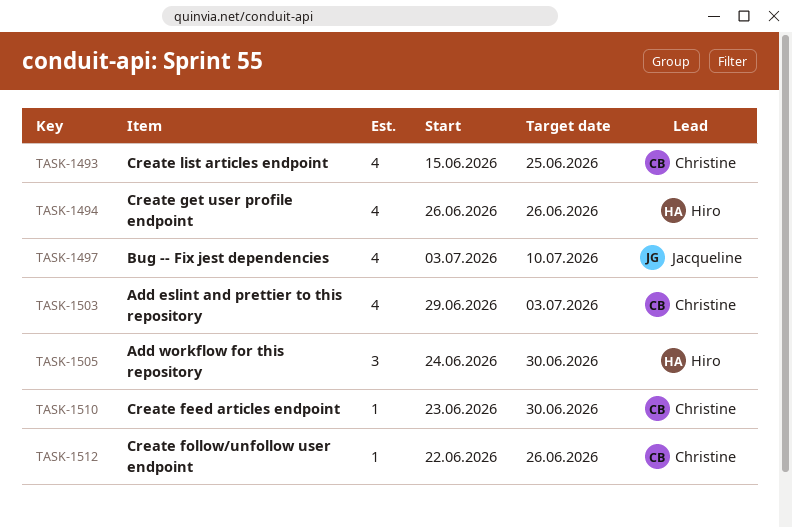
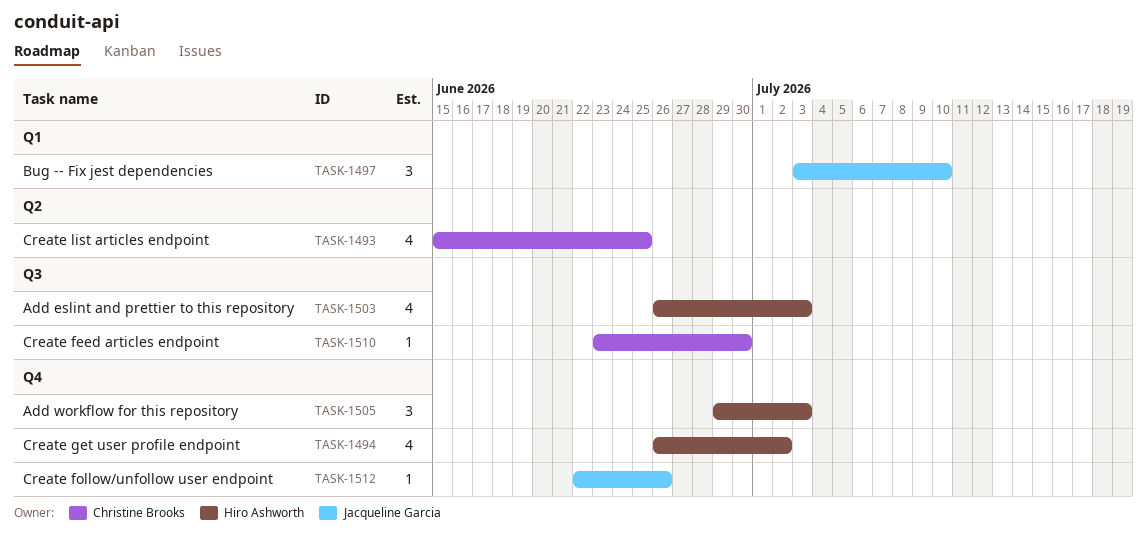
TASK-1494, due: Jun 26 -> Jul 2
TASK-1497, estimate: 4 -> 3
TASK-1503, owner: Christine Brooks -> Hiro Ashworth
TASK-1503, start: Jun 29 -> Jun 26
TASK-1505, start: Jun 24 -> Jun 29
TASK-1505, due: Jun 30 -> Jul 3
TASK-1512, owner: Christine Brooks -> Jacqueline Garcia

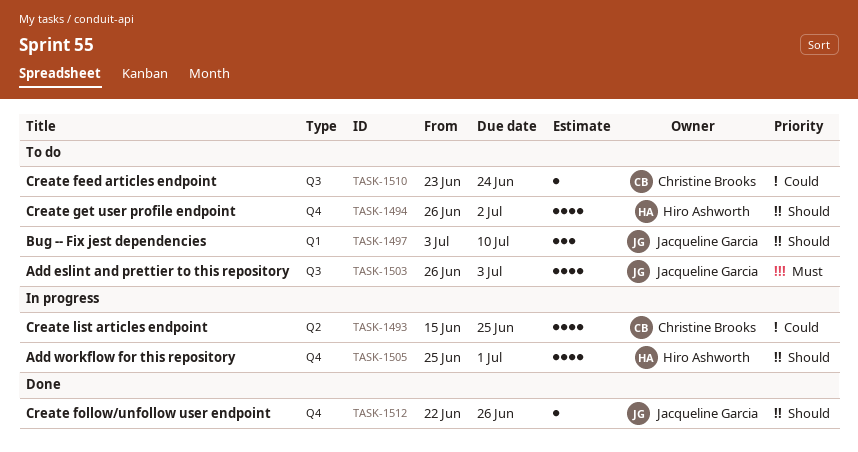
TASK-1503, owner: Hiro Ashworth -> Jacqueline Garcia
TASK-1505, estimate: 3 -> 4
TASK-1505, start: Jun 29 -> Jun 25
TASK-1505, due: Jul 3 -> Jul 1
TASK-1510, due: Jun 30 -> Jun 24

